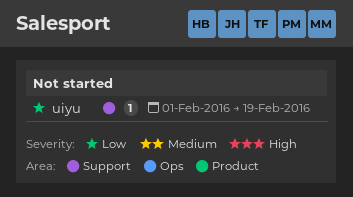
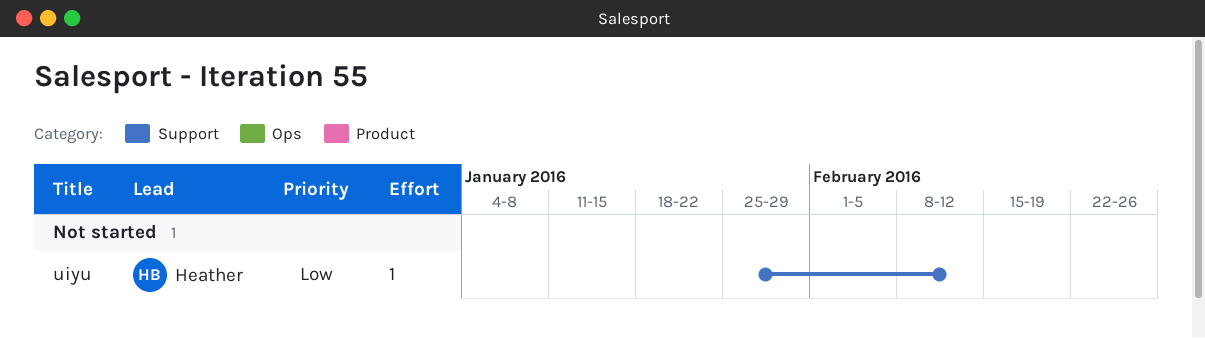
uiyu, start: Feb 1 -> Jan 25
uiyu, due: Feb 19 -> Feb 12

